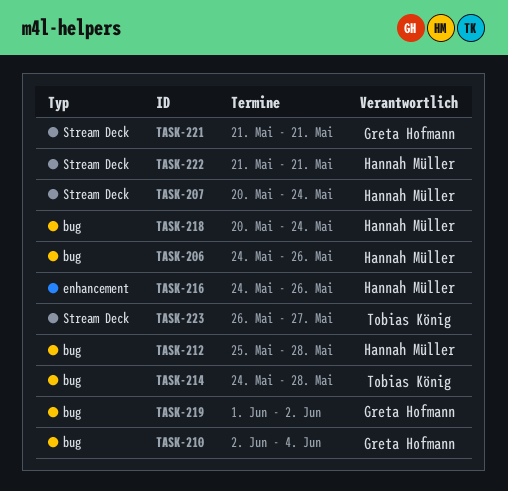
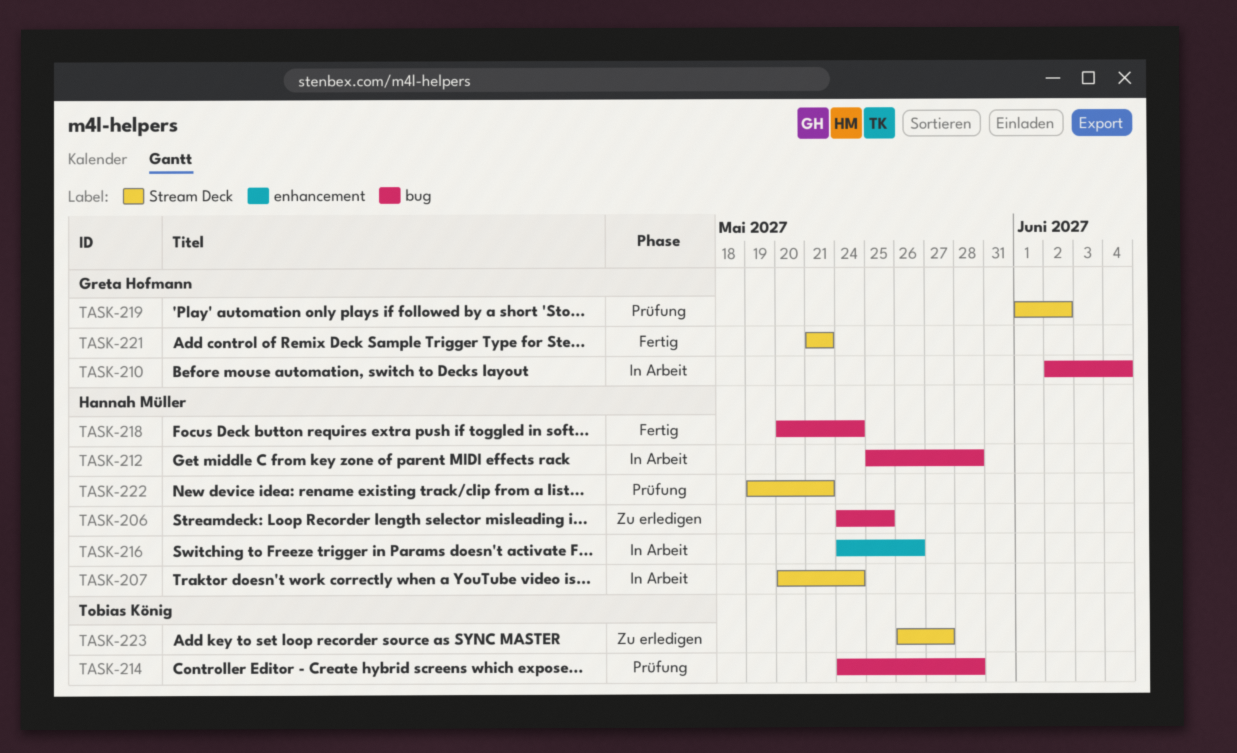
TASK-206, due: May 26 -> May 25
TASK-219, label: bug -> Stream Deck
TASK-222, start: May 21 -> May 19

